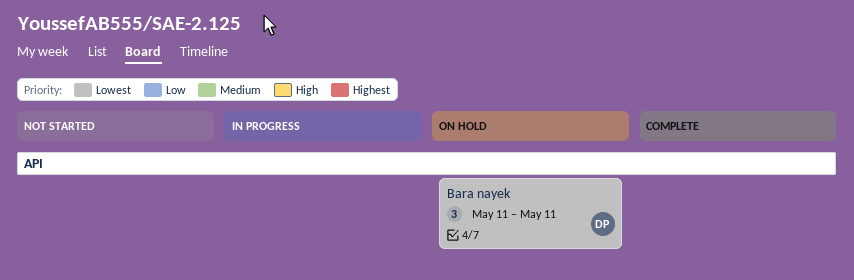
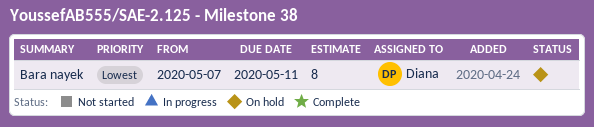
Bara nayek, estimate: 3 -> 8
Bara nayek, start: May 11 -> May 7

